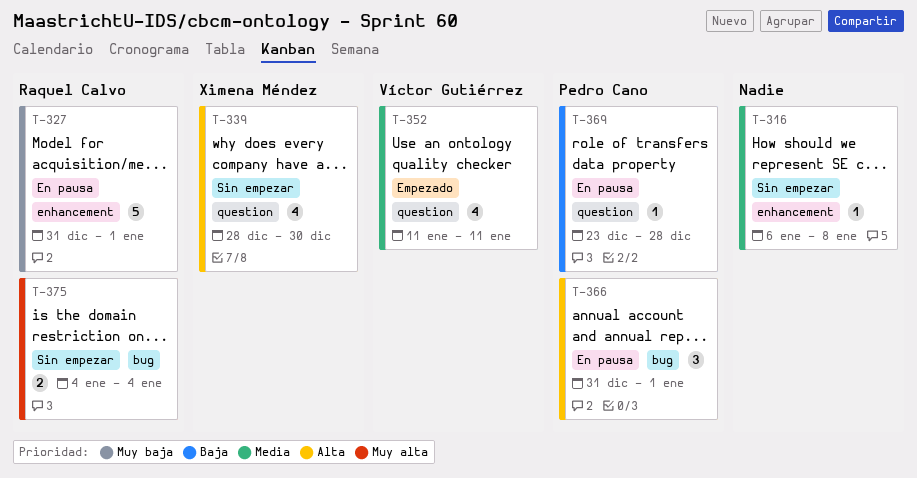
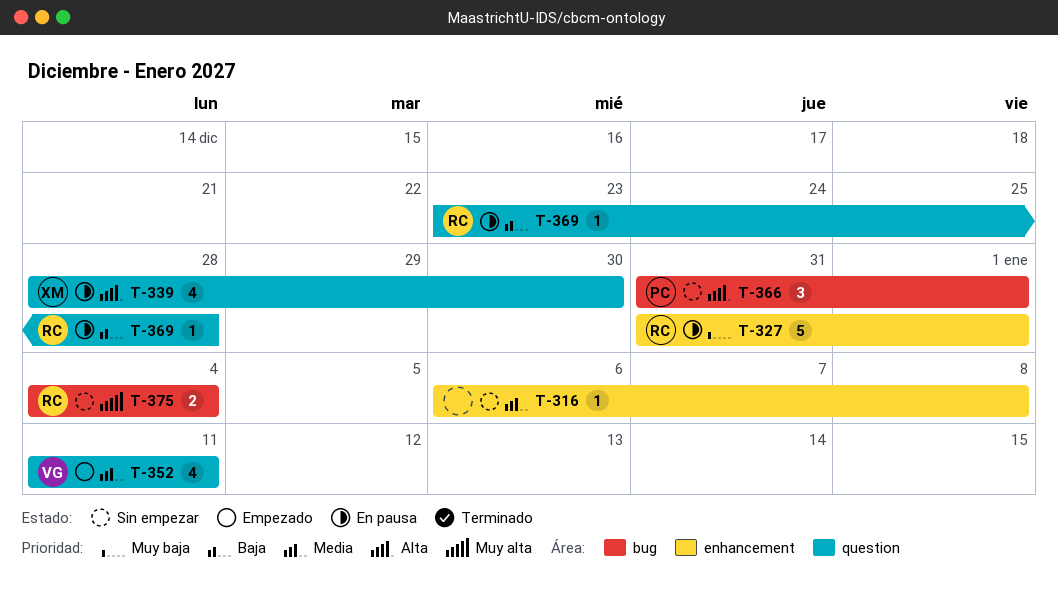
T-339, status: Sin empezar -> En pausa
T-366, status: En pausa -> Sin empezar
T-369, owner: Pedro Cano -> Raquel Calvo

